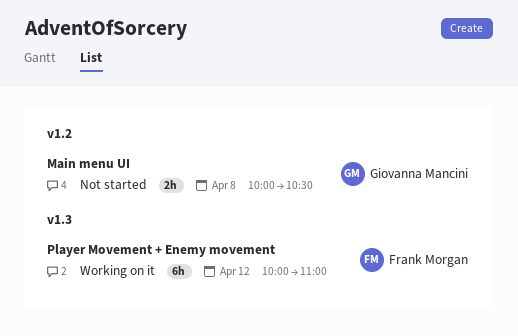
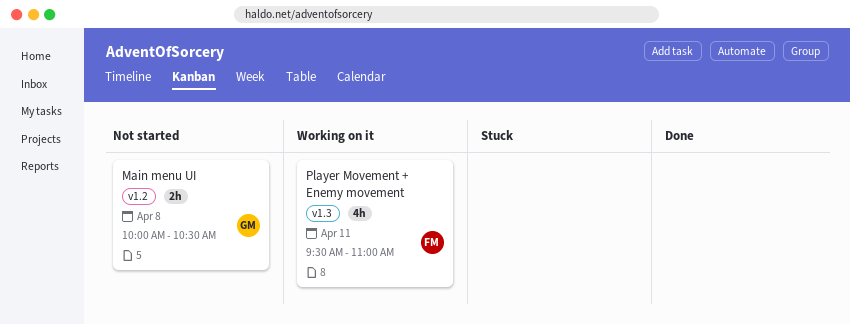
Player Movement + Enemy movement, estimate: 6h -> 4h
Player Movement + Enemy movement, day: Apr 12 -> Apr 11
Player Movement + Enemy movement, begins: 10:00 -> 09:30

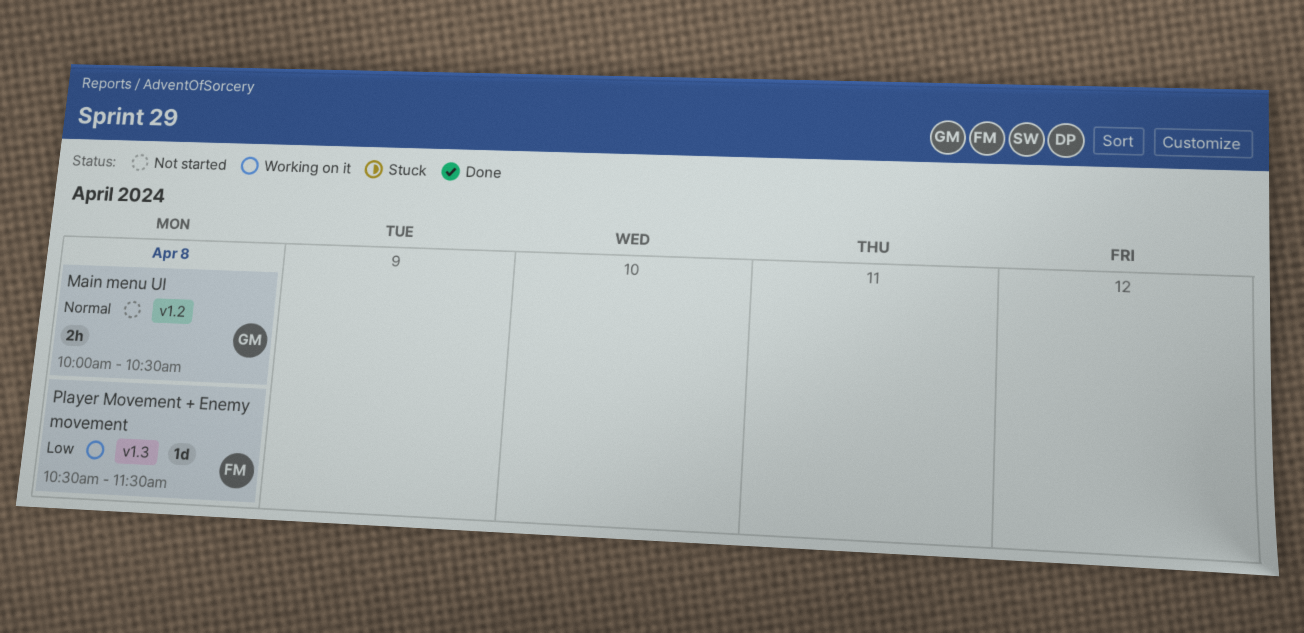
Player Movement + Enemy movement, estimate: 4h -> 1d
Player Movement + Enemy movement, day: Apr 11 -> Apr 8
Player Movement + Enemy movement, begins: 09:30 -> 10:30
Player Movement + Enemy movement, ends: 11:00 -> 11:30

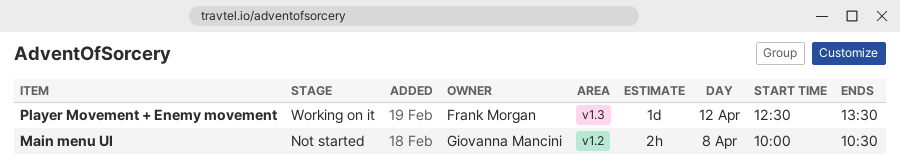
Player Movement + Enemy movement, day: Apr 8 -> Apr 12
Player Movement + Enemy movement, begins: 10:30 -> 12:30
Player Movement + Enemy movement, ends: 11:30 -> 13:30

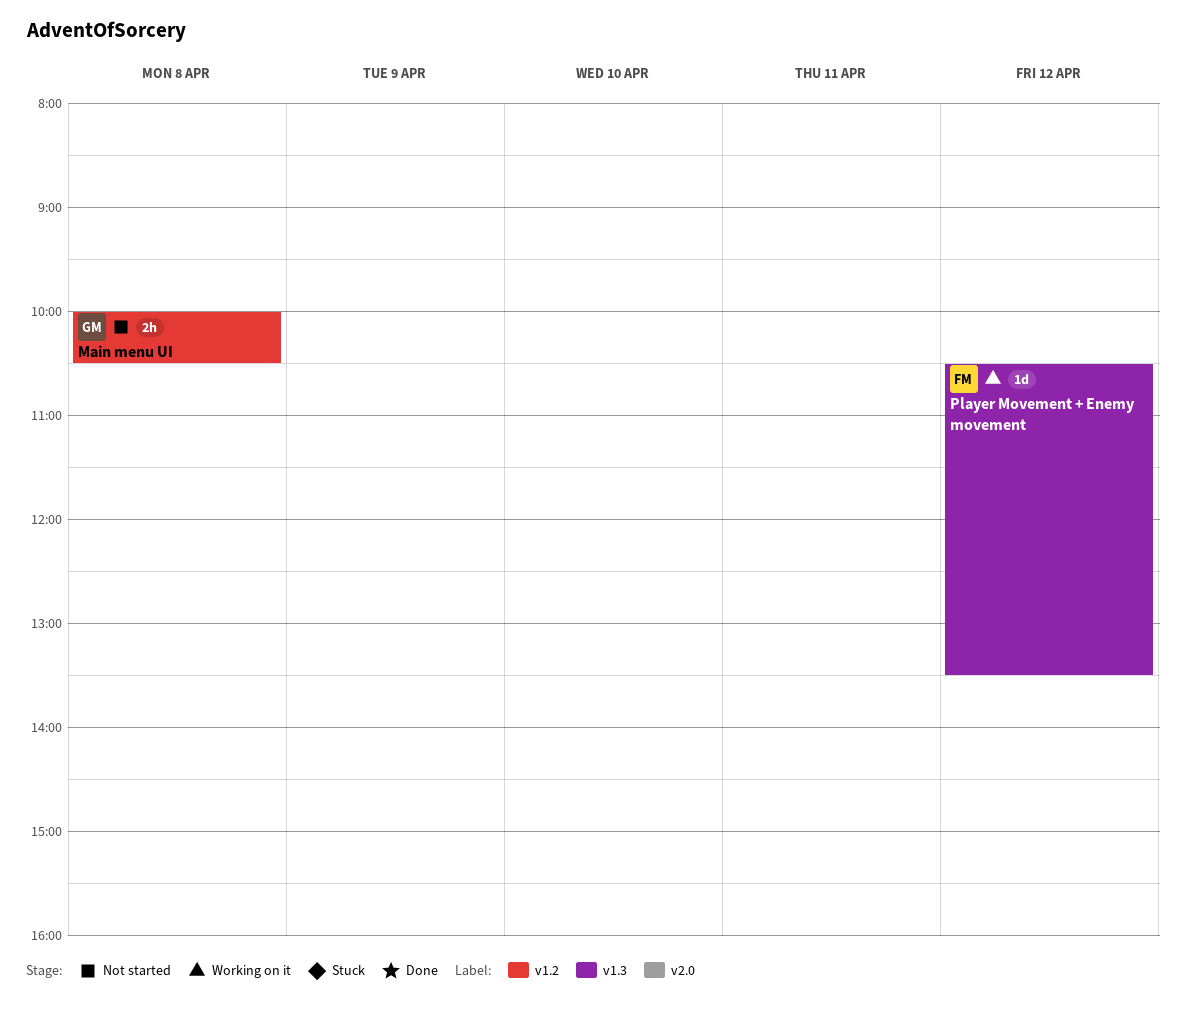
Player Movement + Enemy movement, begins: 12:30 -> 10:30

